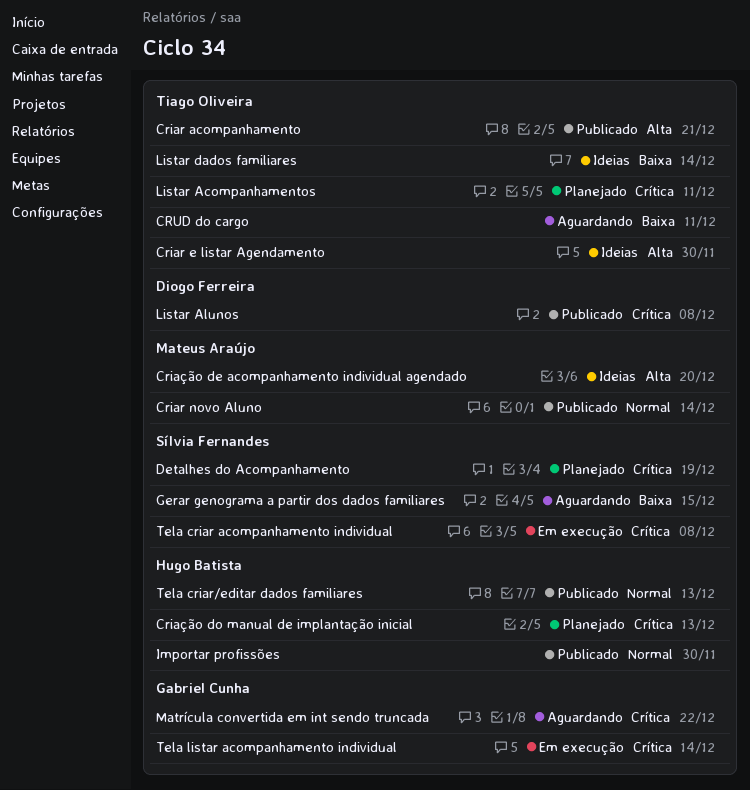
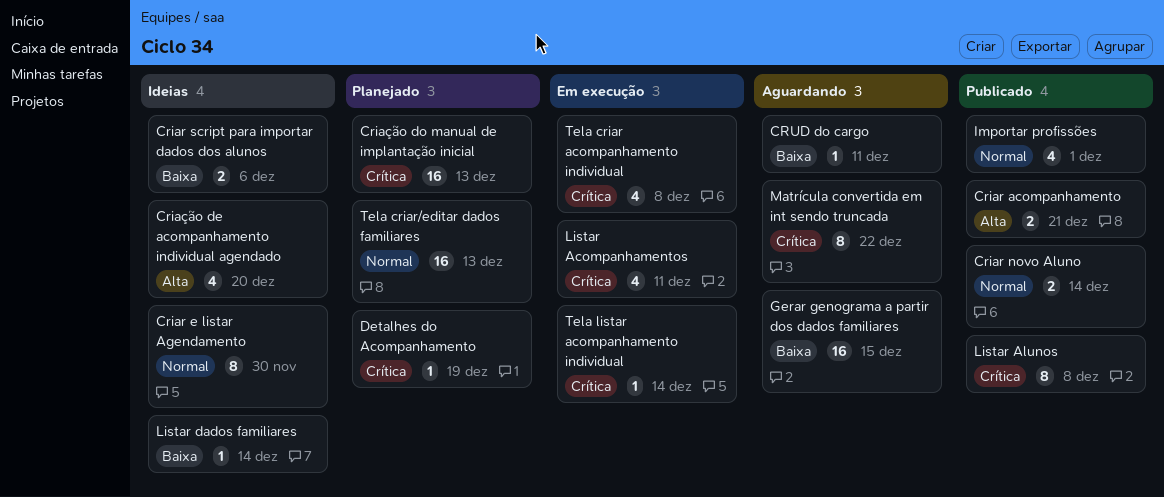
Criar e listar Agendamento, priority: Alta -> Normal
Criar script para importar dados dos alunos: none -> present
Importar profissões, due: Nov 30 -> Dec 1
Listar Acompanhamentos, status: Planejado -> Em execução
Tela criar/editar dados familiares, status: Publicado -> Planejado

